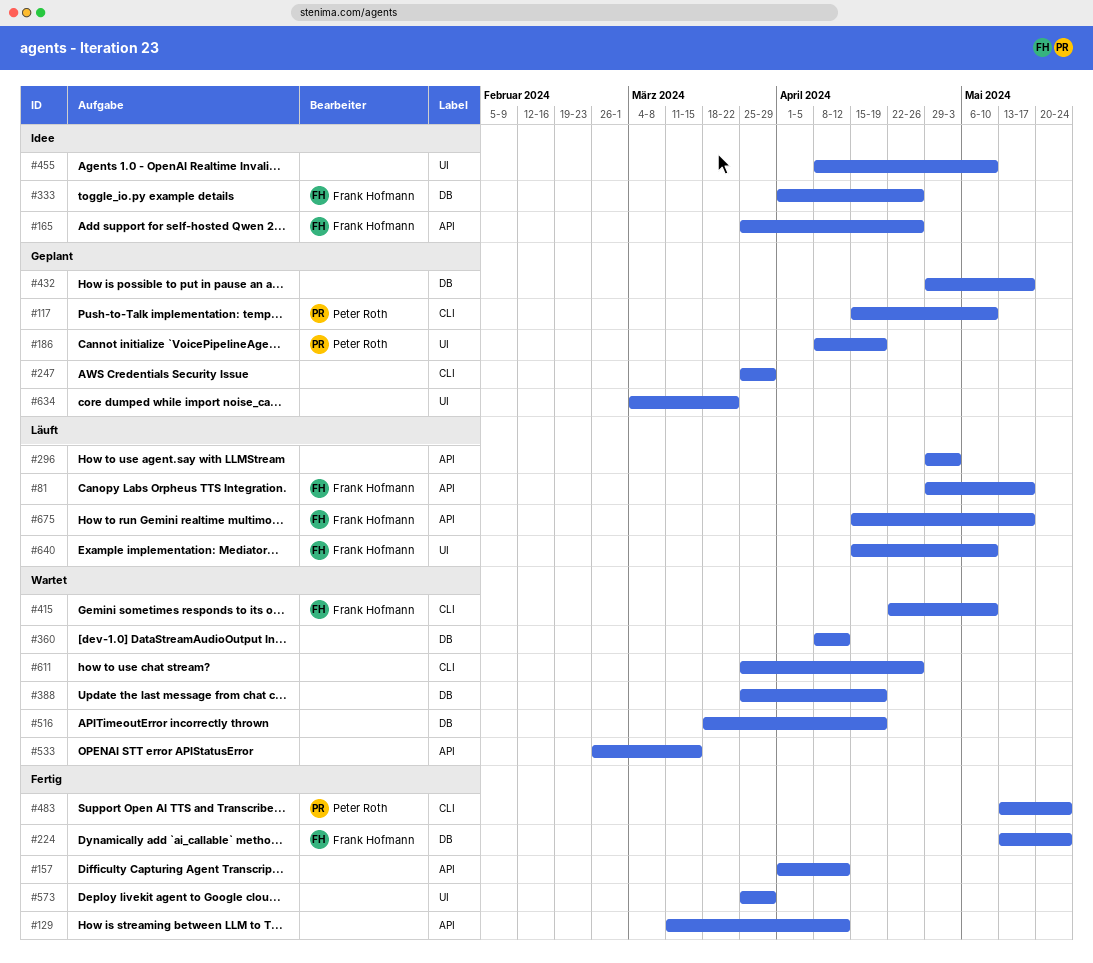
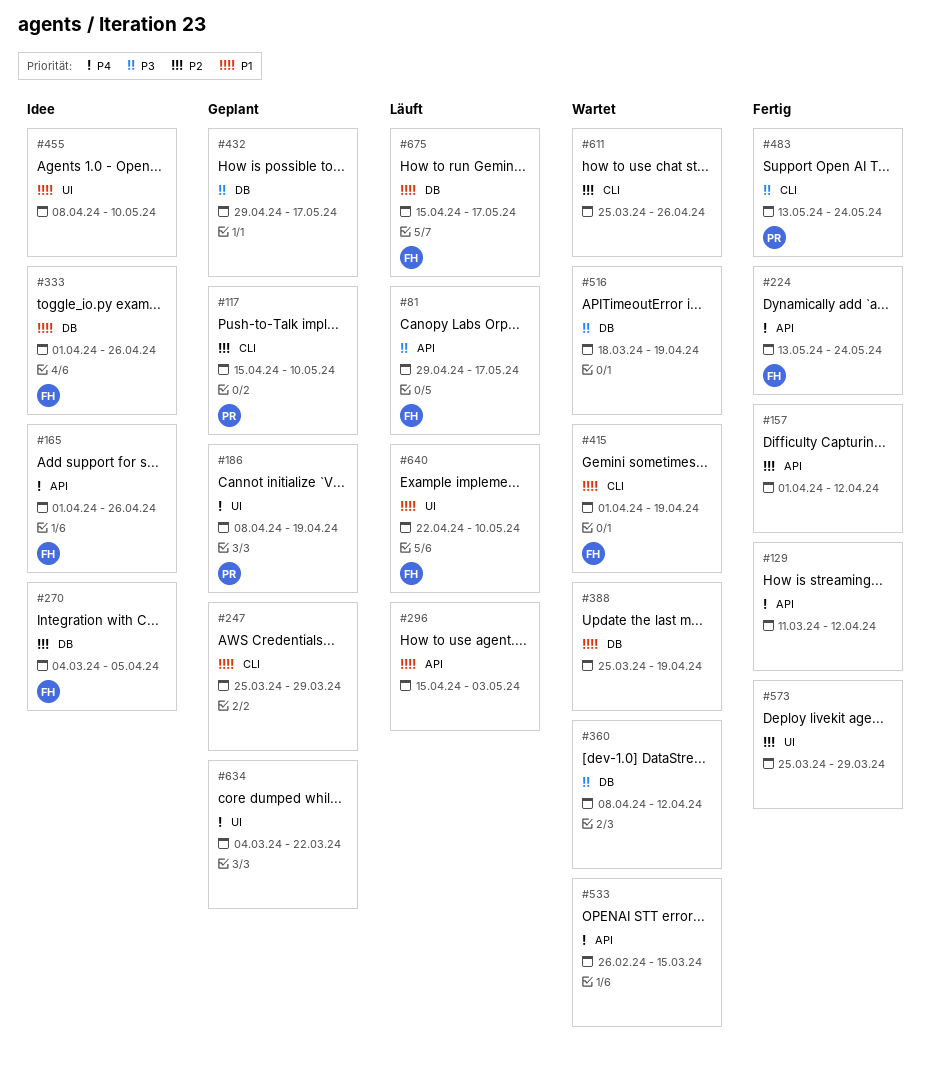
#165, start: Mar 25 -> Apr 1
#224, label: DB -> API
#270: none -> present
#296, start: Apr 29 -> Apr 15
#415, start: Apr 22 -> Apr 1
#415, due: May 10 -> Apr 19
#640, start: Apr 15 -> Apr 22
#675, label: API -> DB

